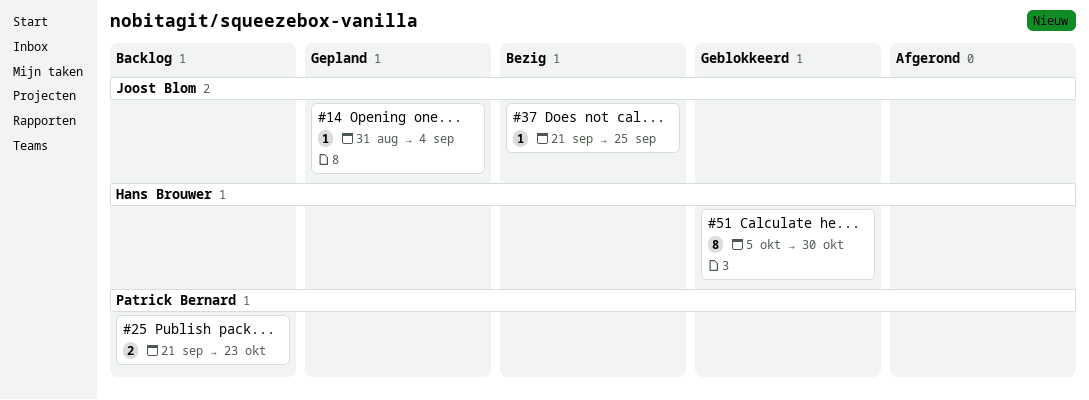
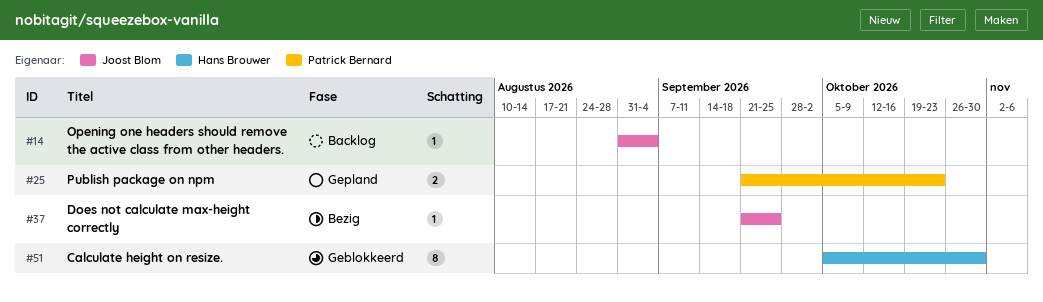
#14, status: Gepland -> Backlog
#25, status: Backlog -> Gepland

